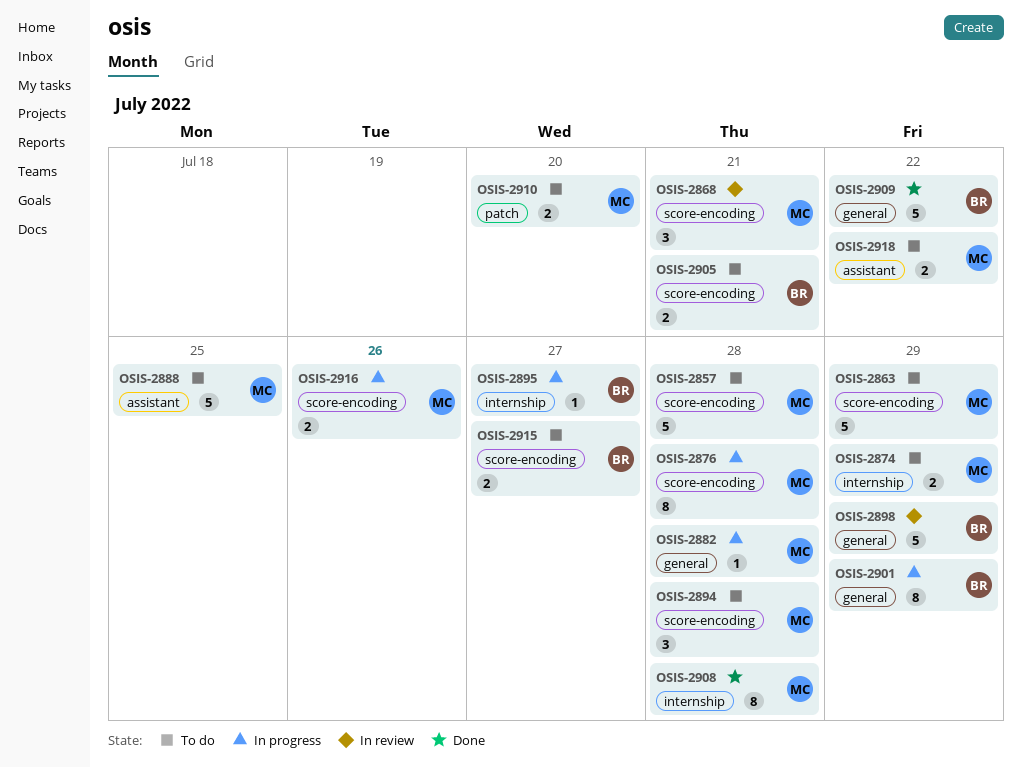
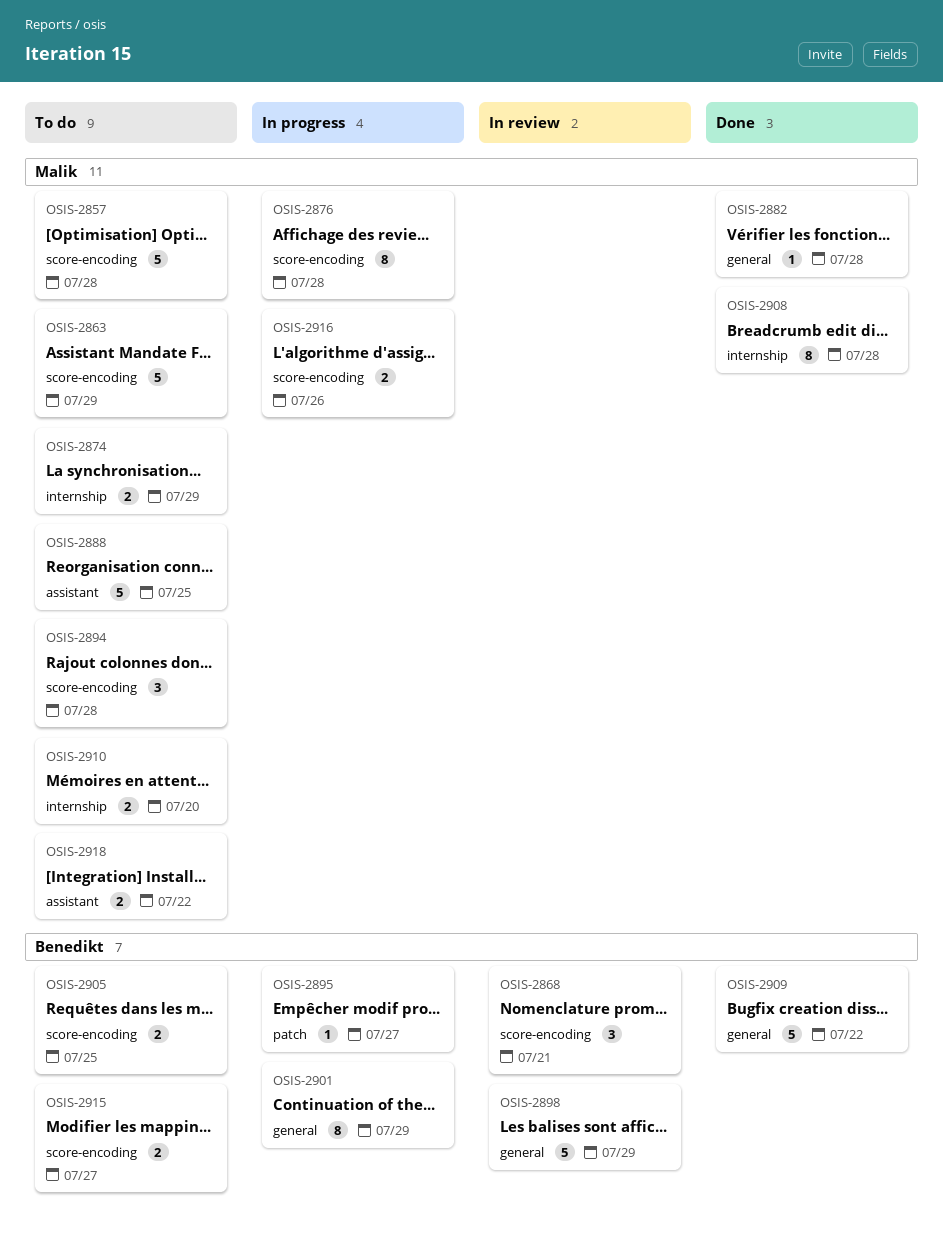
OSIS-2868, owner: Malik -> Benedikt
OSIS-2882, status: In progress -> Done
OSIS-2895, label: internship -> patch
OSIS-2905, due: Jul 21 -> Jul 25
OSIS-2910, label: patch -> internship

